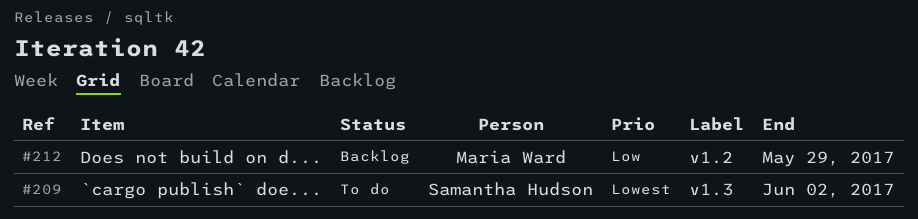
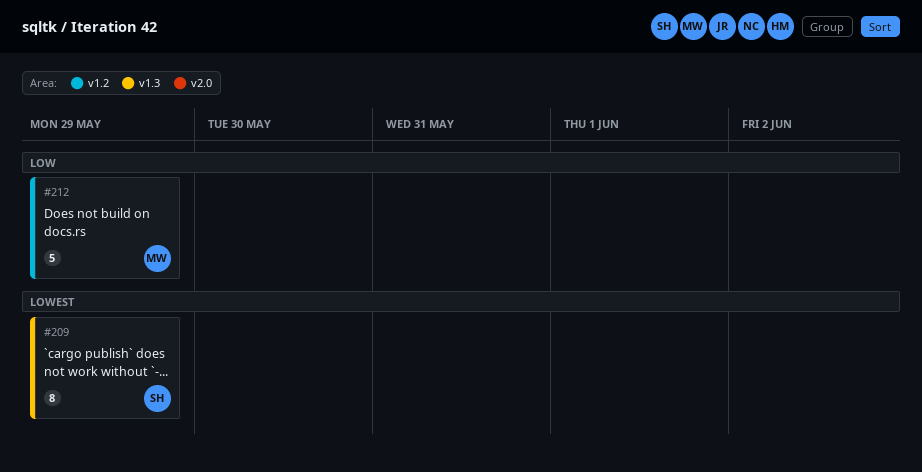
#209, due: Jun 2 -> May 29

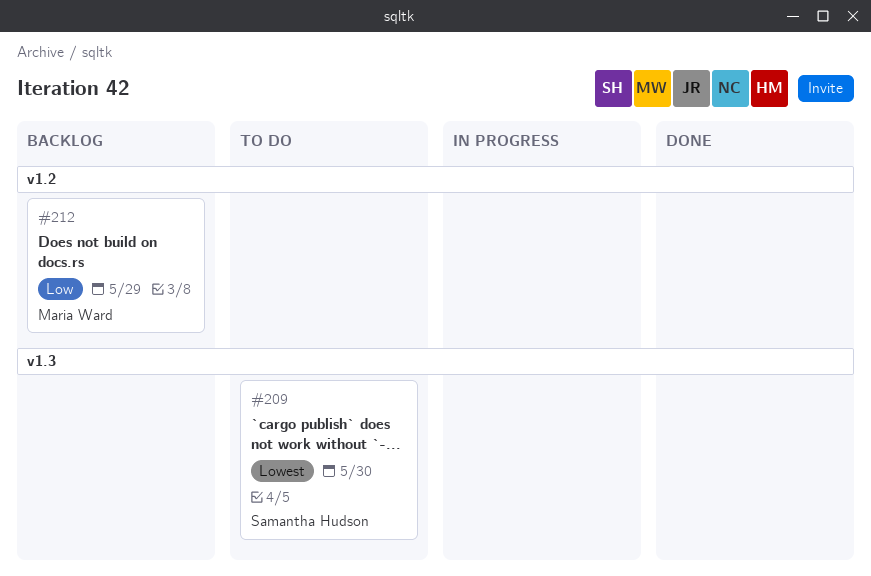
#209, due: May 29 -> May 30

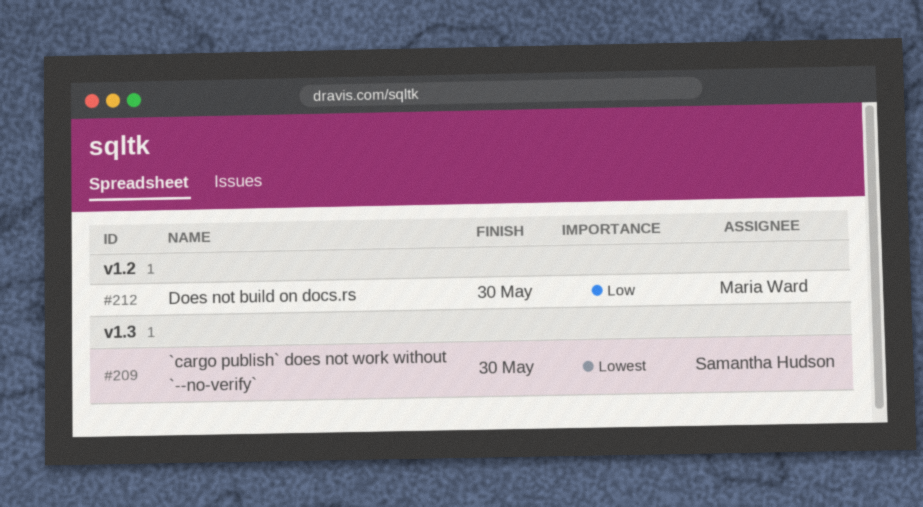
#212, due: May 29 -> May 30

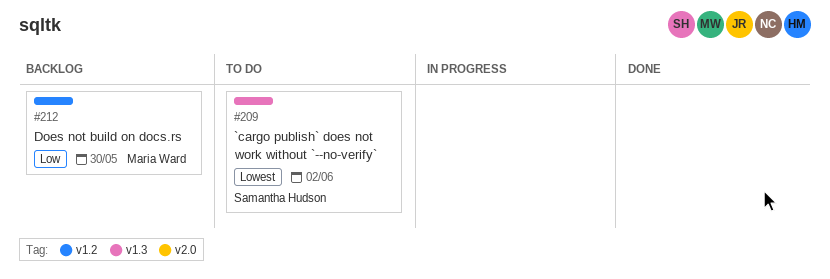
#209, due: May 30 -> Jun 2

